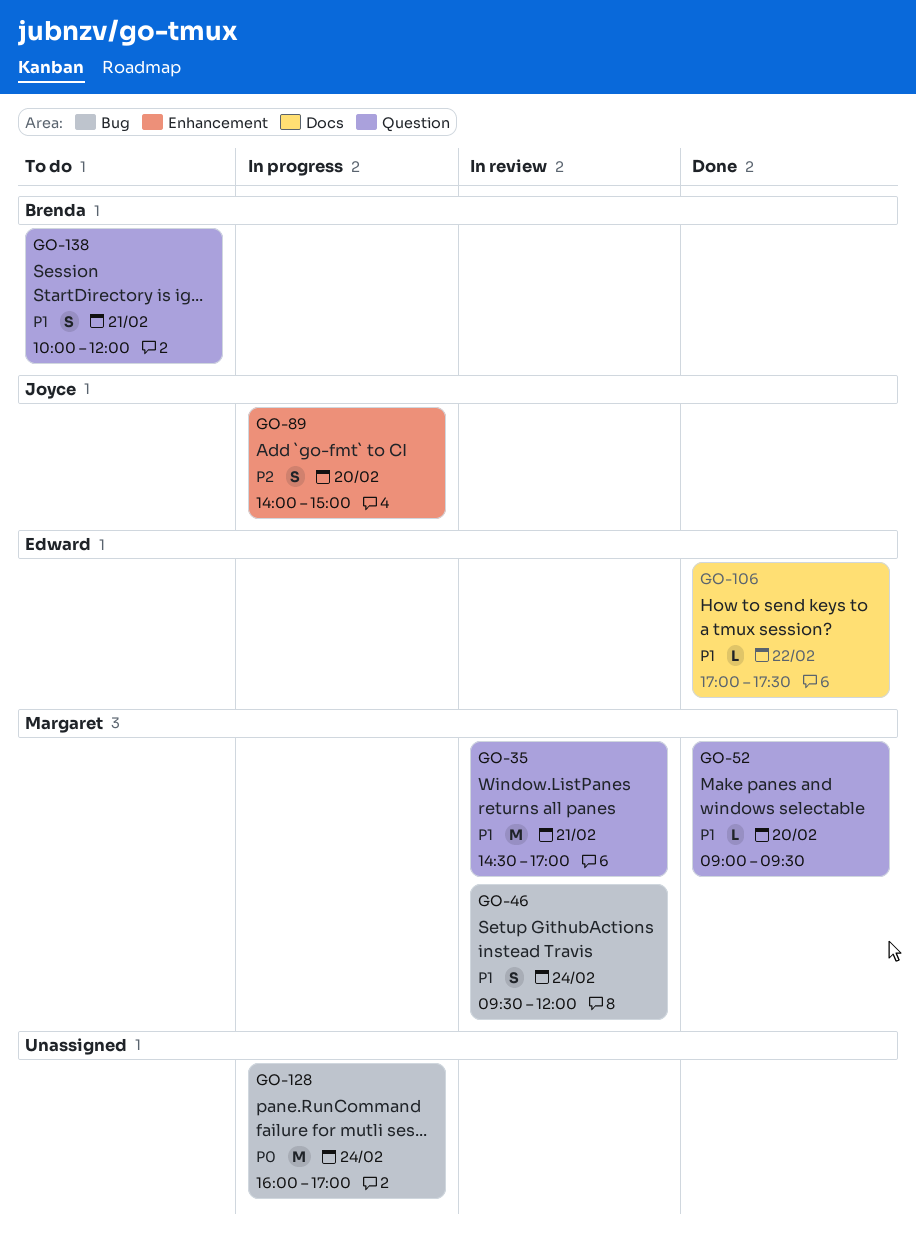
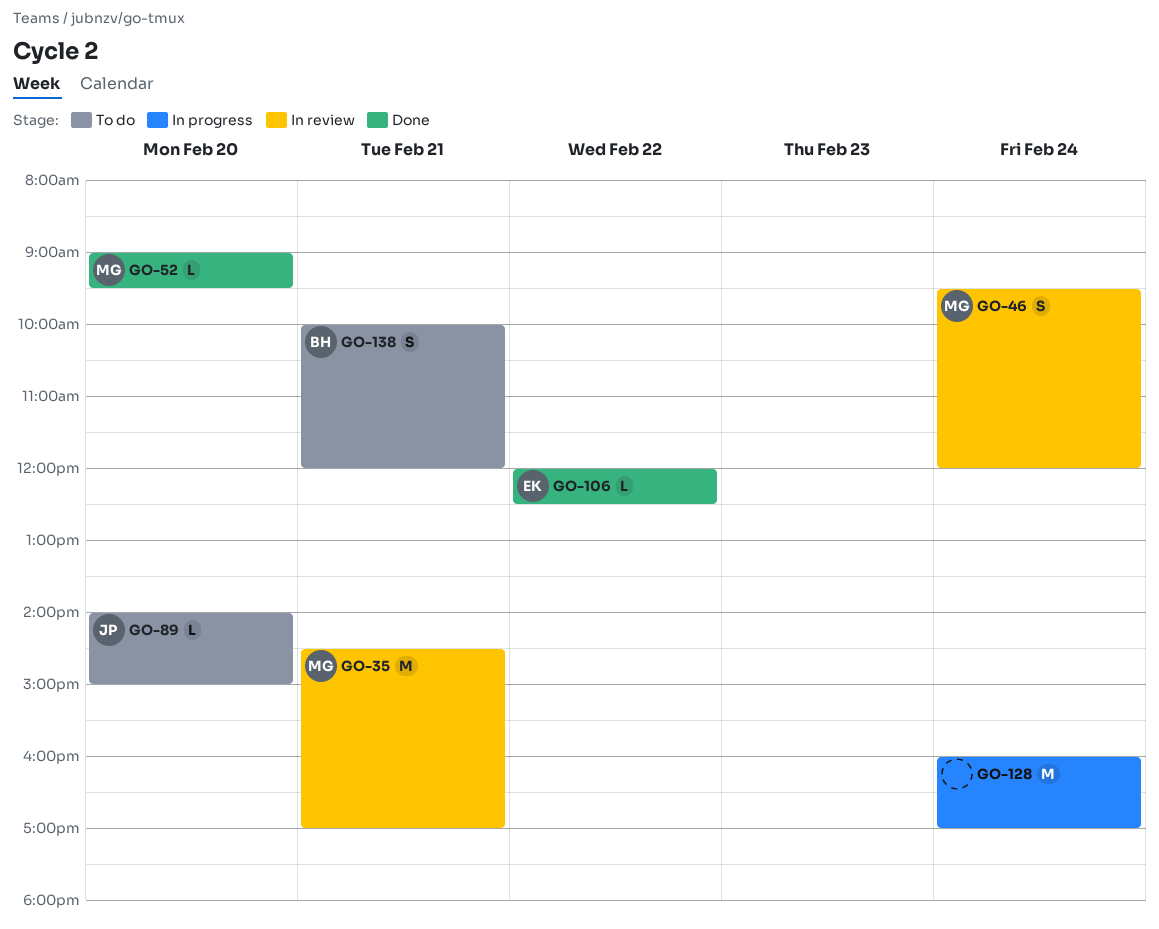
GO-89, status: In progress -> To do
GO-89, estimate: S -> L
GO-106, begins: 17:00 -> 12:00
GO-106, ends: 17:30 -> 12:30

